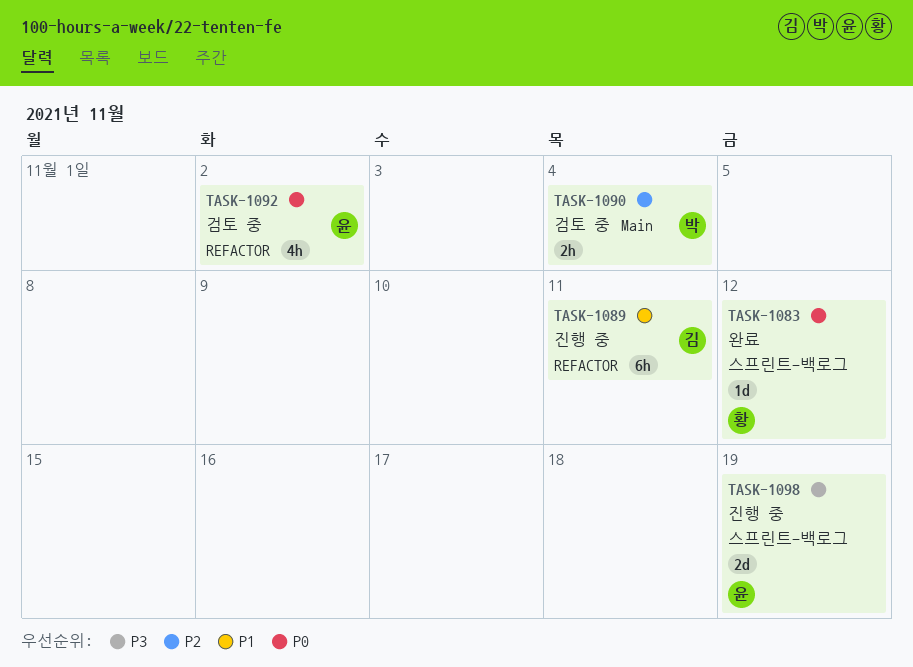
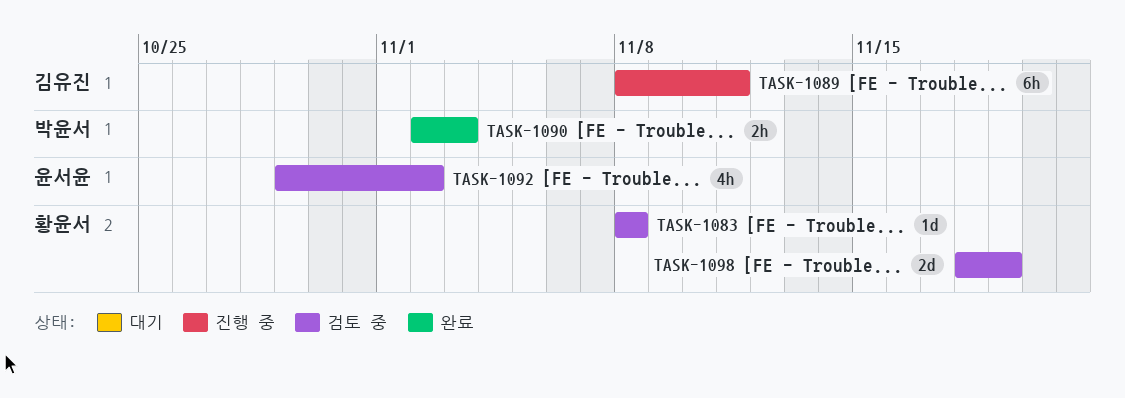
TASK-1083, status: 완료 -> 검토 중
TASK-1083, due: Nov 12 -> Nov 8
TASK-1090, status: 검토 중 -> 완료
TASK-1090, due: Nov 4 -> Nov 3
TASK-1098, status: 진행 중 -> 검토 중
TASK-1098, owner: 윤서윤 -> 황윤서

